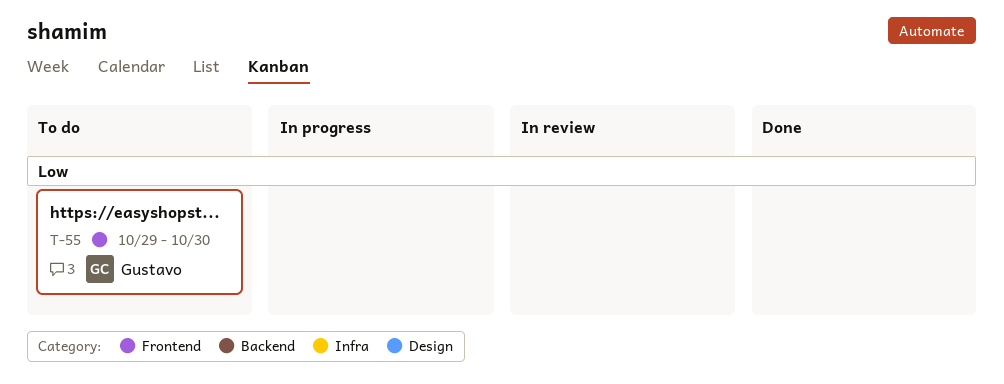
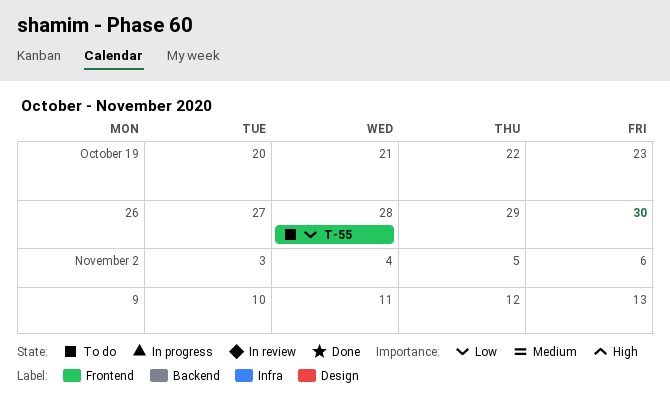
T-55, start: Oct 29 -> Oct 28
T-55, due: Oct 30 -> Oct 28

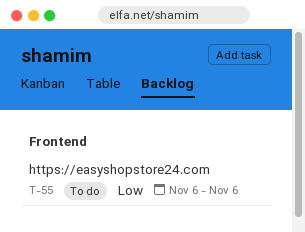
T-55, start: Oct 28 -> Nov 6
T-55, due: Oct 28 -> Nov 6

